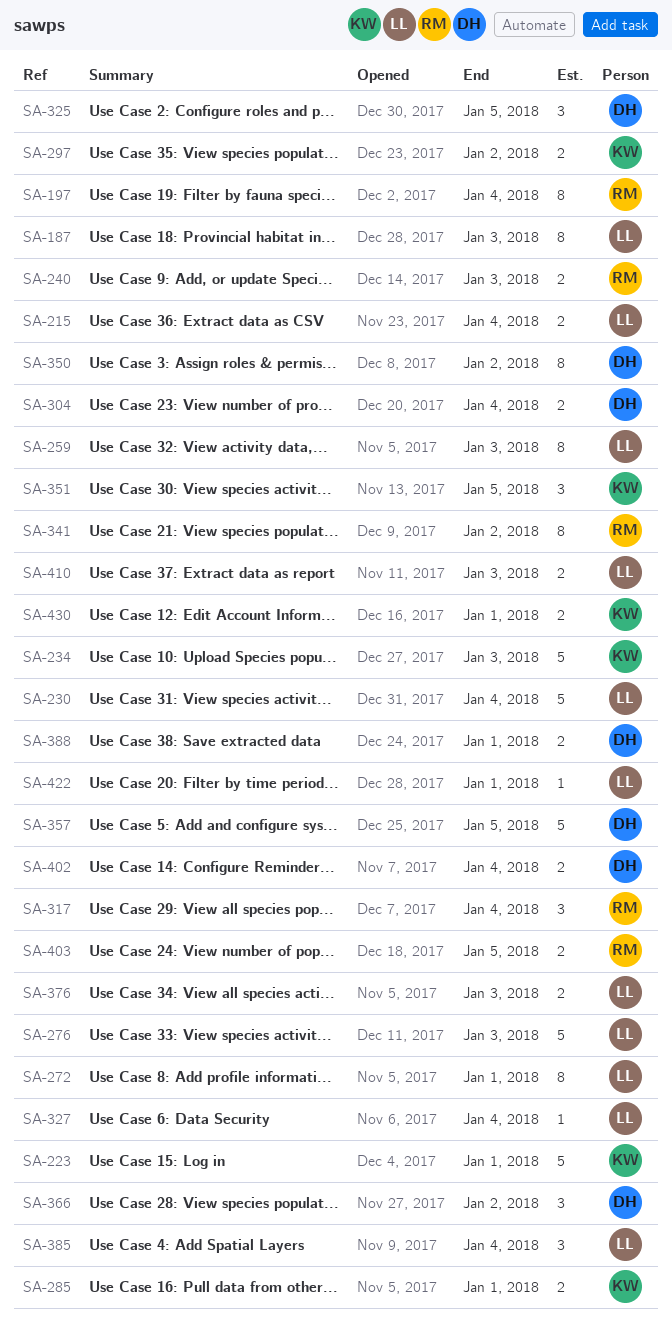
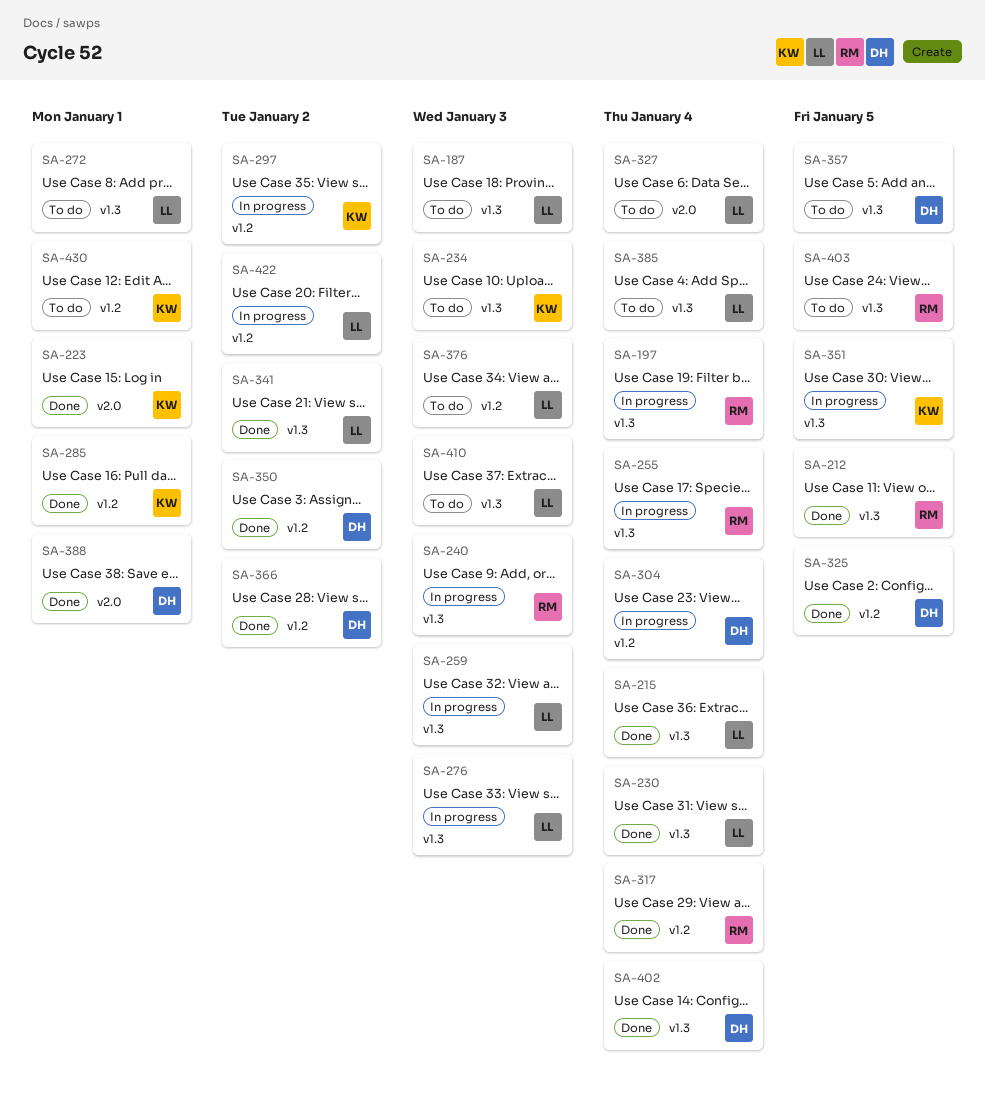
SA-212: none -> present
SA-255: none -> present
SA-341, owner: RM -> LL
SA-422, due: Jan 1 -> Jan 2

